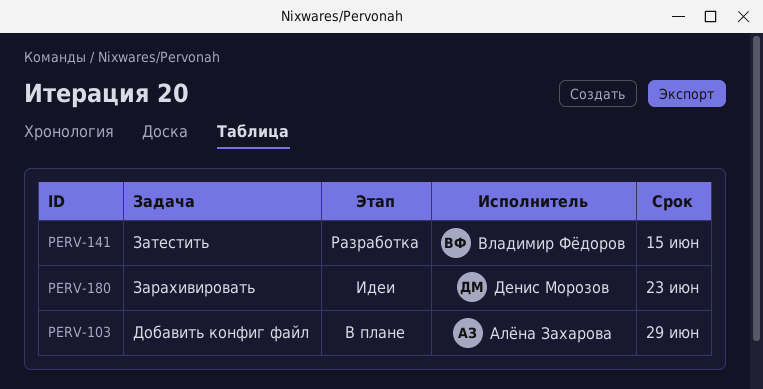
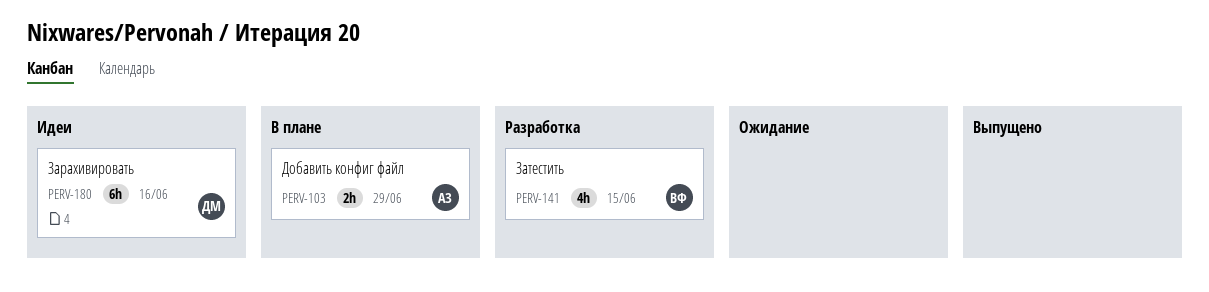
PERV-180, due: Jun 23 -> Jun 16

